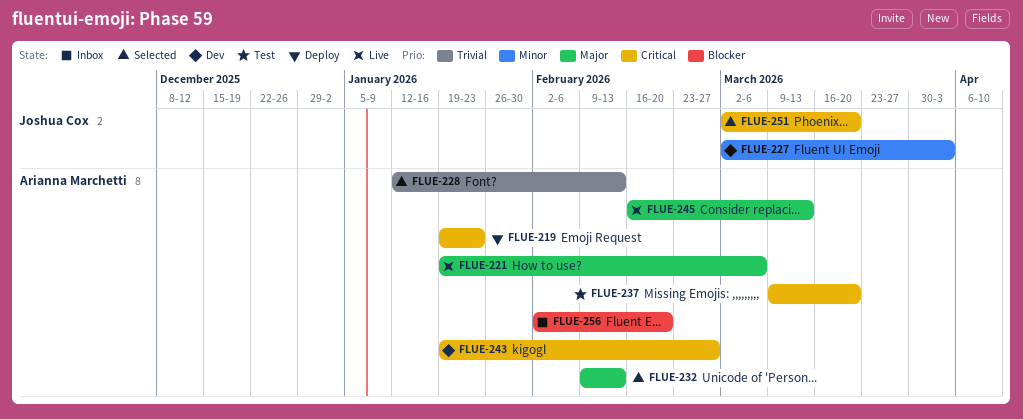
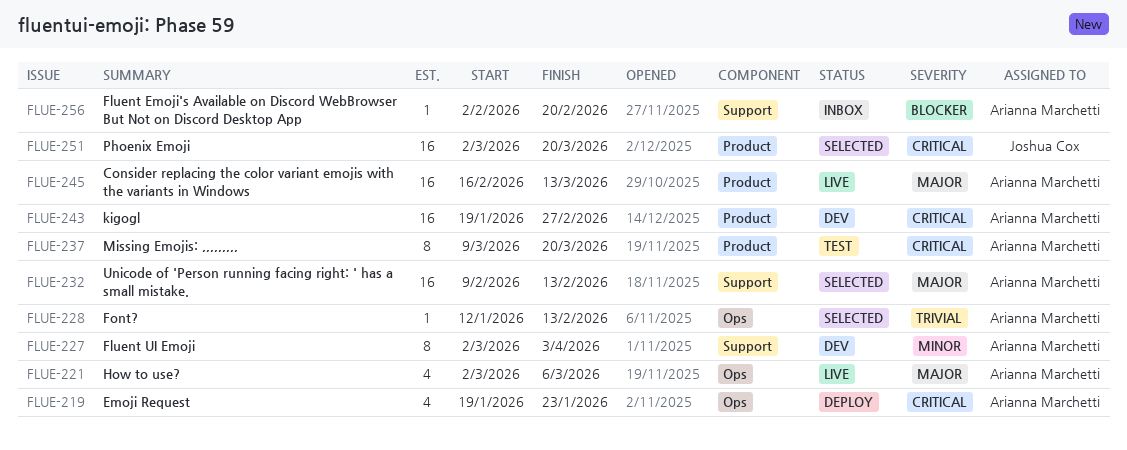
FLUE-221, start: Jan 19 -> Mar 2
FLUE-227, owner: Joshua Cox -> Arianna Marchetti

